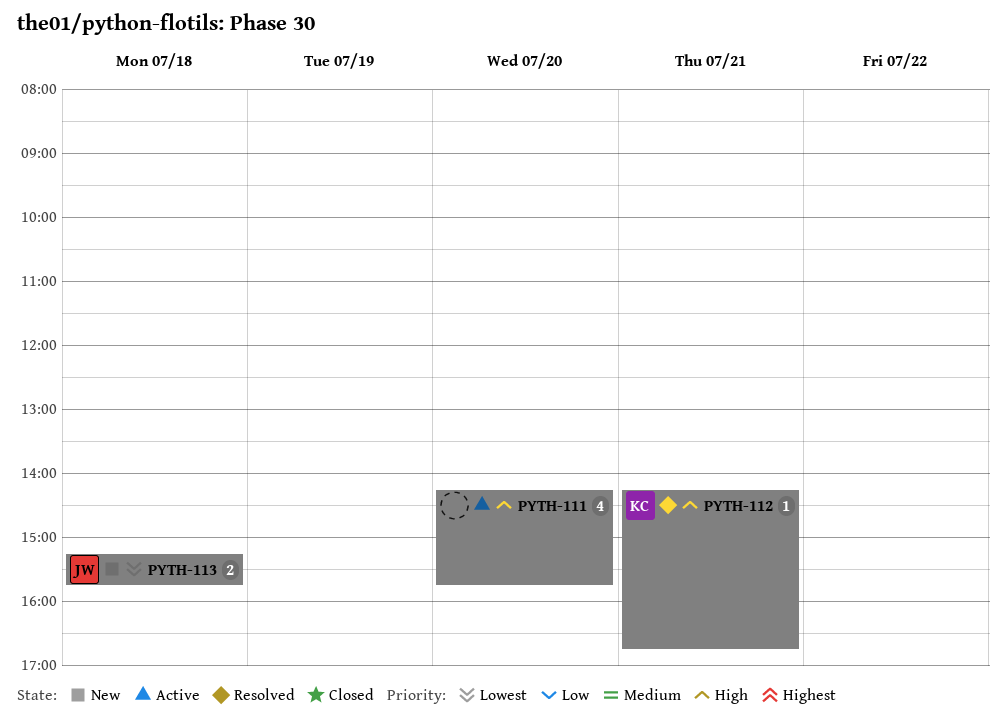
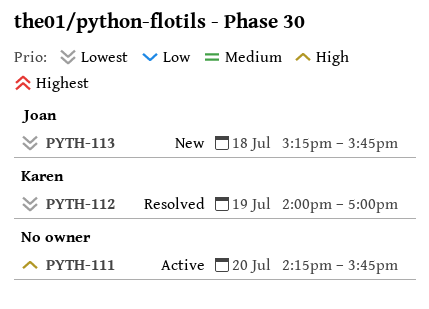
PYTH-112, priority: High -> Lowest
PYTH-112, day: Jul 21 -> Jul 19
PYTH-112, begins: 14:15 -> 14:00
PYTH-112, ends: 16:45 -> 17:00

